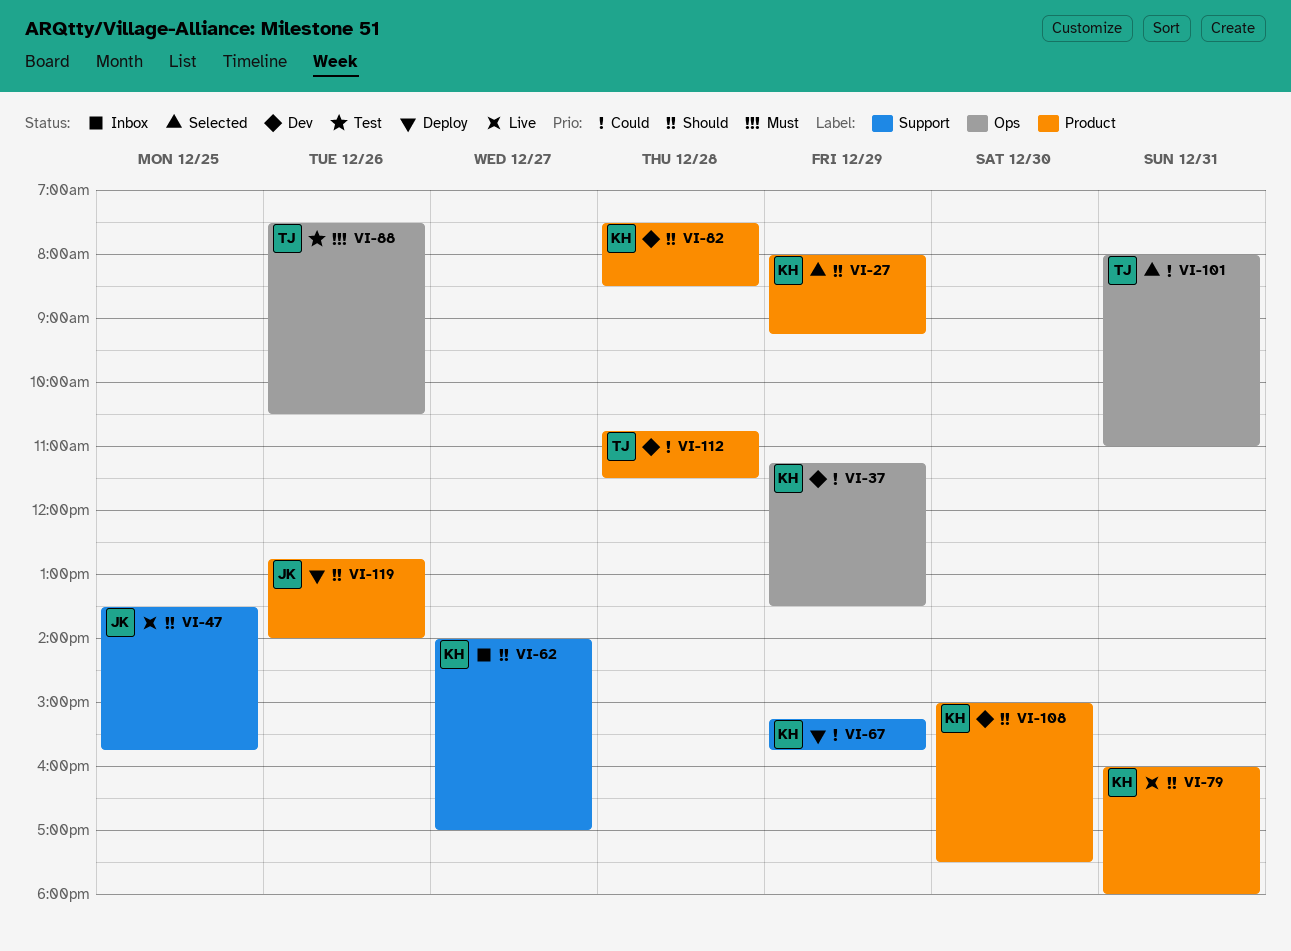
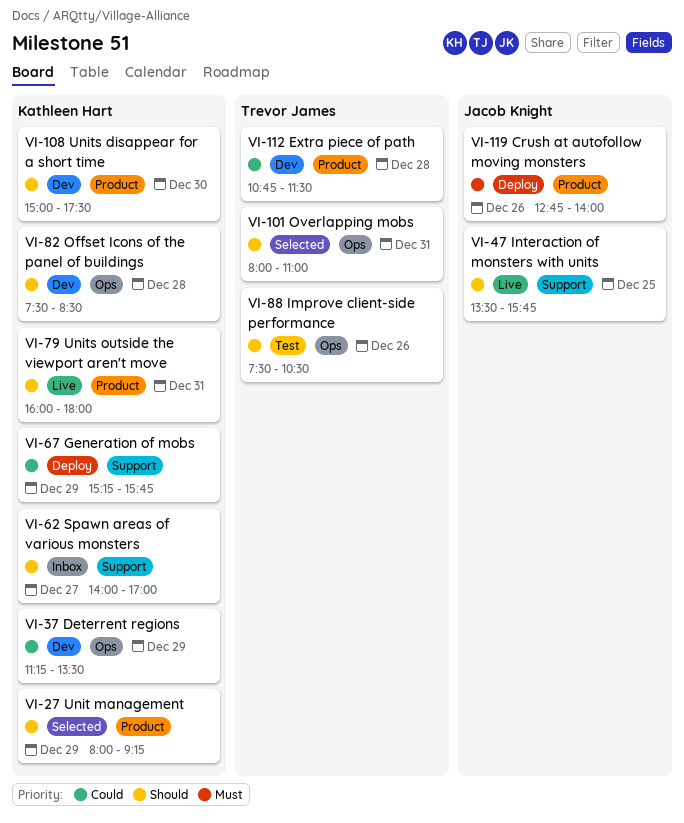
VI-82, label: Product -> Ops
VI-88, priority: Must -> Should
VI-101, priority: Could -> Should
VI-119, priority: Should -> Must

